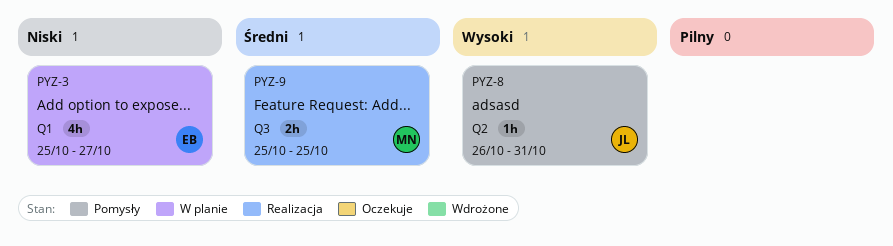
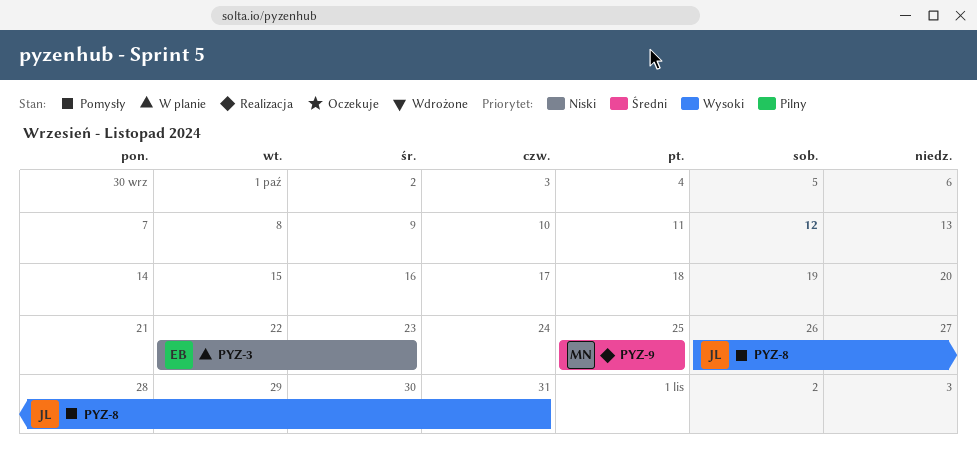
PYZ-3, start: Oct 25 -> Oct 22
PYZ-3, due: Oct 27 -> Oct 23

